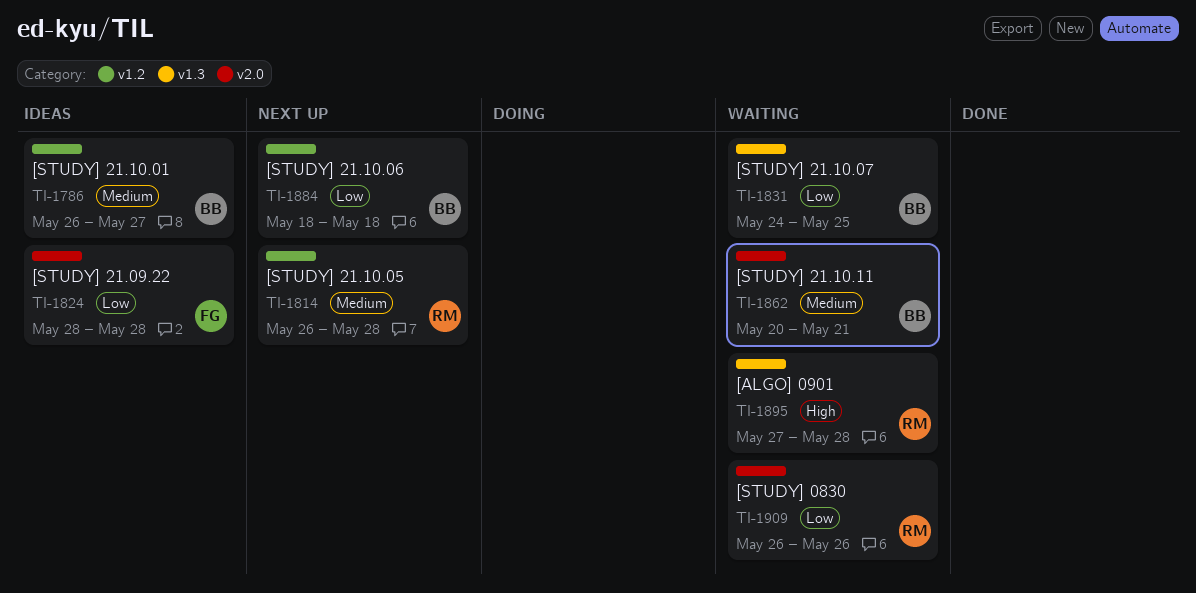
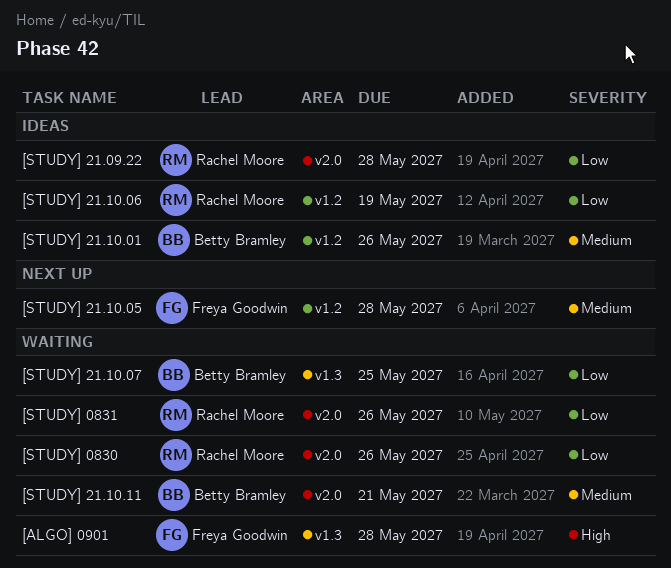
[ALGO] 0901, owner: Rachel Moore -> Freya Goodwin
[STUDY] 0831: none -> present
[STUDY] 21.09.22, owner: Freya Goodwin -> Rachel Moore
[STUDY] 21.10.01, due: May 27 -> May 26
[STUDY] 21.10.05, owner: Rachel Moore -> Freya Goodwin
[STUDY] 21.10.06, status: Next up -> Ideas
[STUDY] 21.10.06, owner: Betty Bramley -> Rachel Moore
[STUDY] 21.10.06, due: May 18 -> May 19

